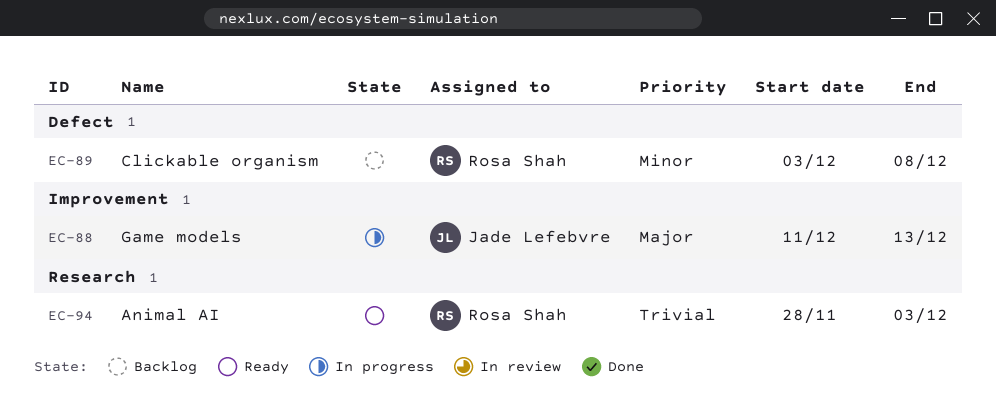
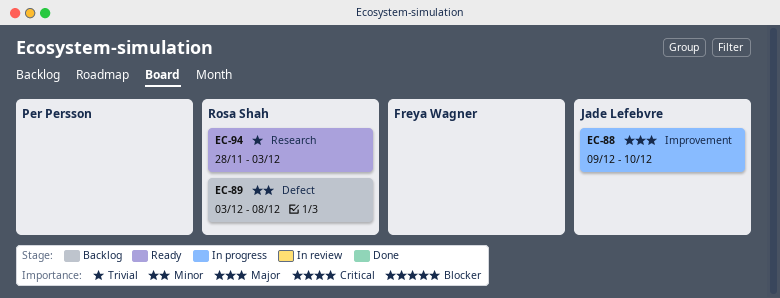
EC-88, start: Dec 11 -> Dec 9
EC-88, due: Dec 13 -> Dec 10

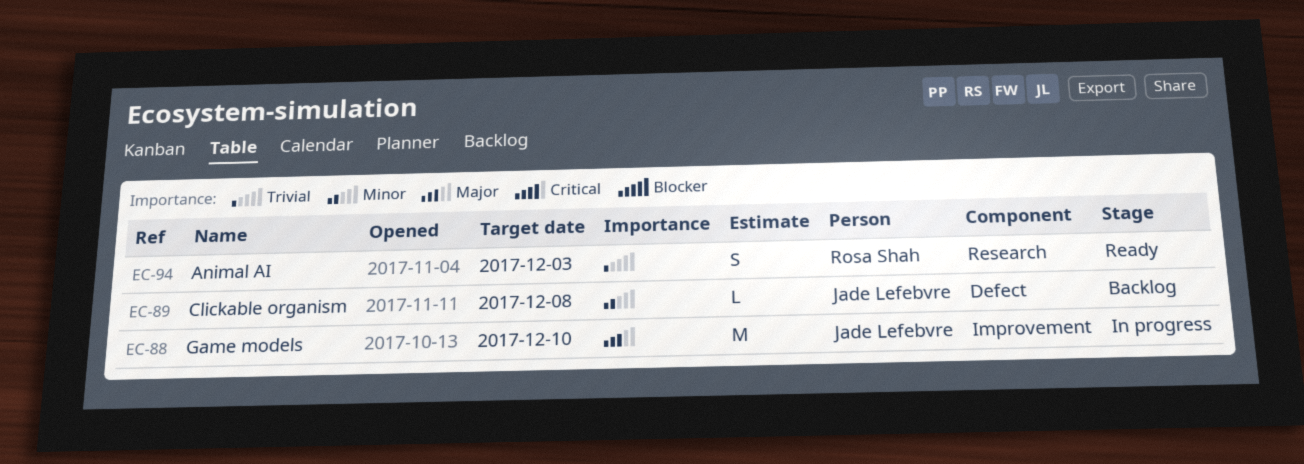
EC-89, owner: Rosa Shah -> Jade Lefebvre

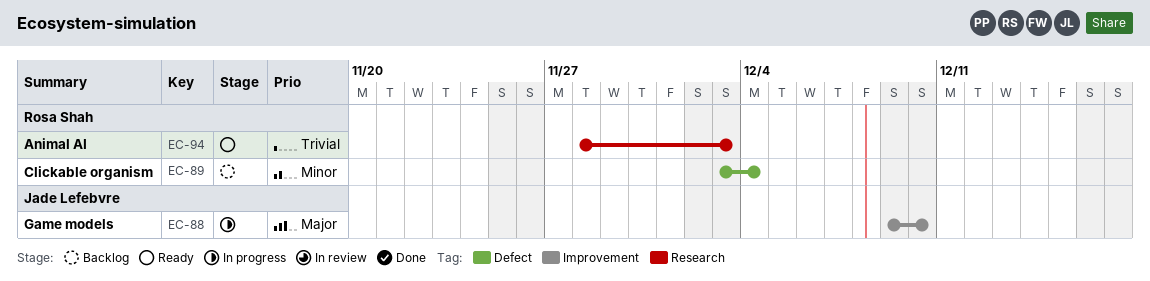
EC-89, owner: Jade Lefebvre -> Rosa Shah
EC-89, due: Dec 8 -> Dec 4

